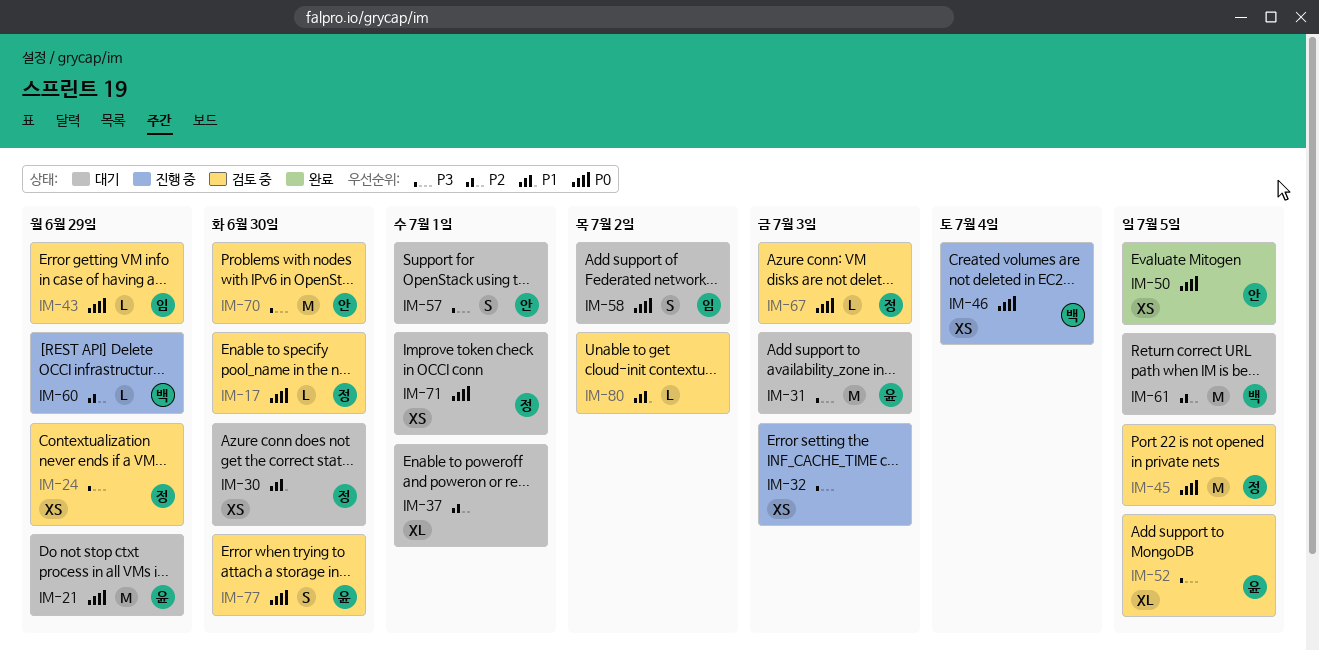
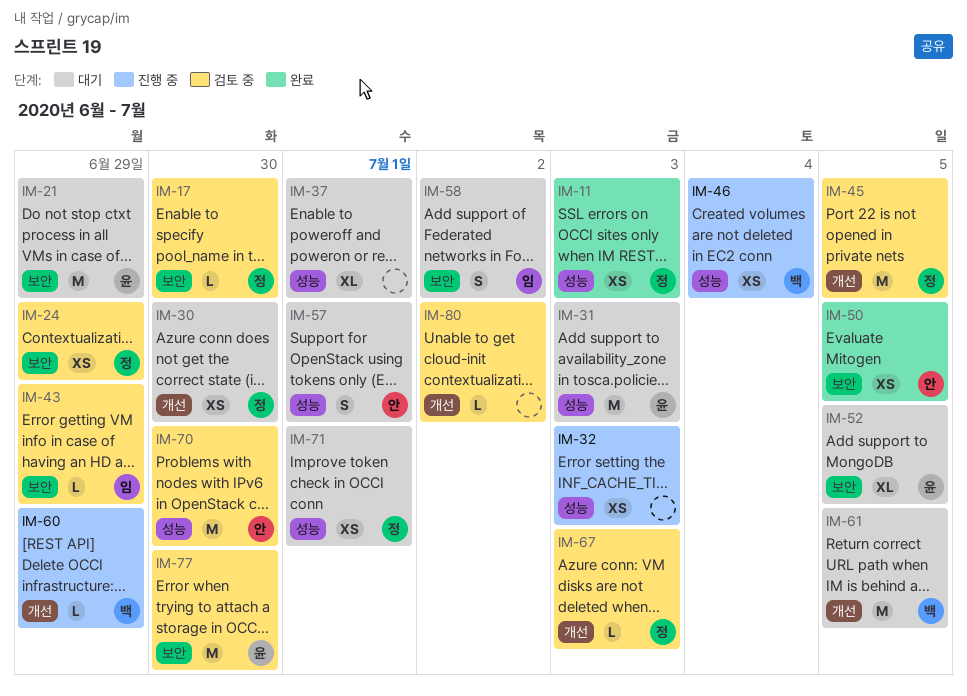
IM-11: none -> present
IM-52, status: 검토 중 -> 대기
IM-77, estimate: S -> M

